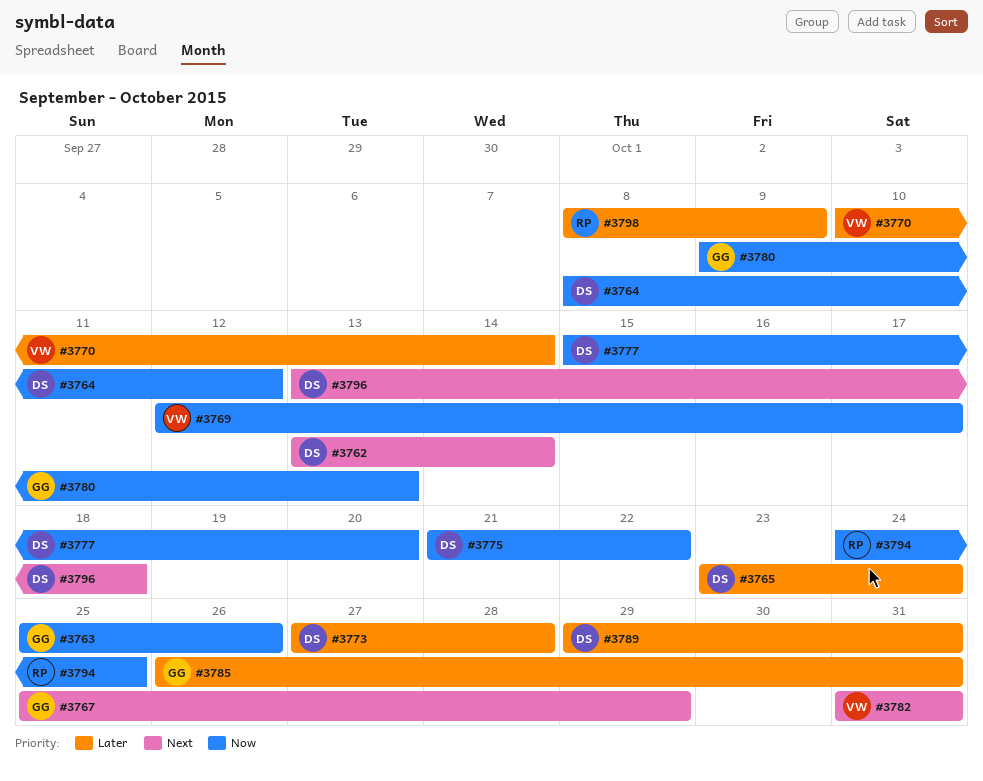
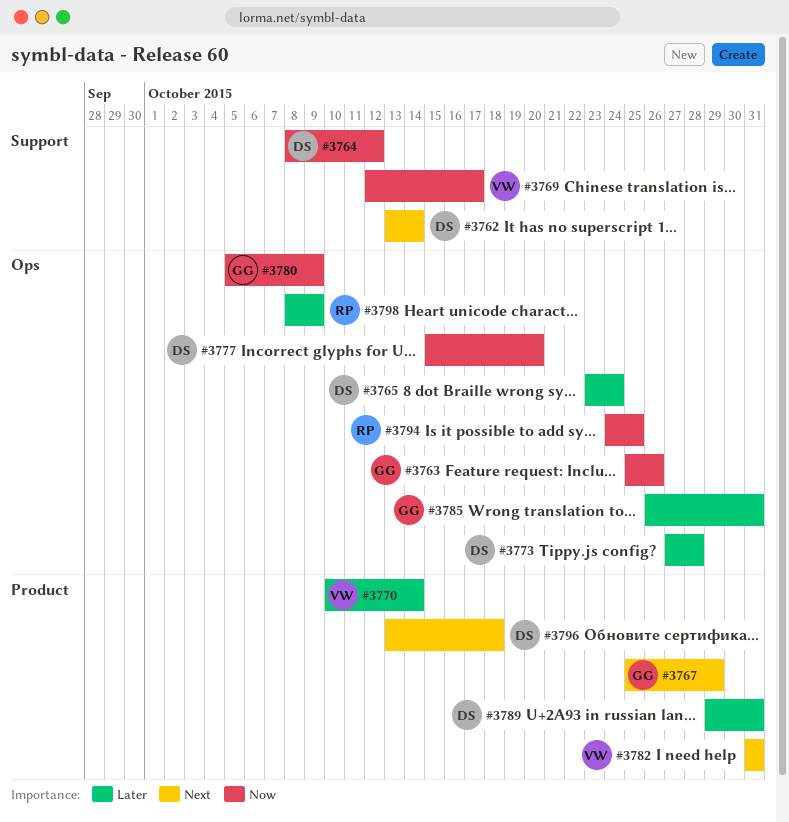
#3775: present -> none
#3780, start: Oct 9 -> Oct 5
#3780, due: Oct 13 -> Oct 9

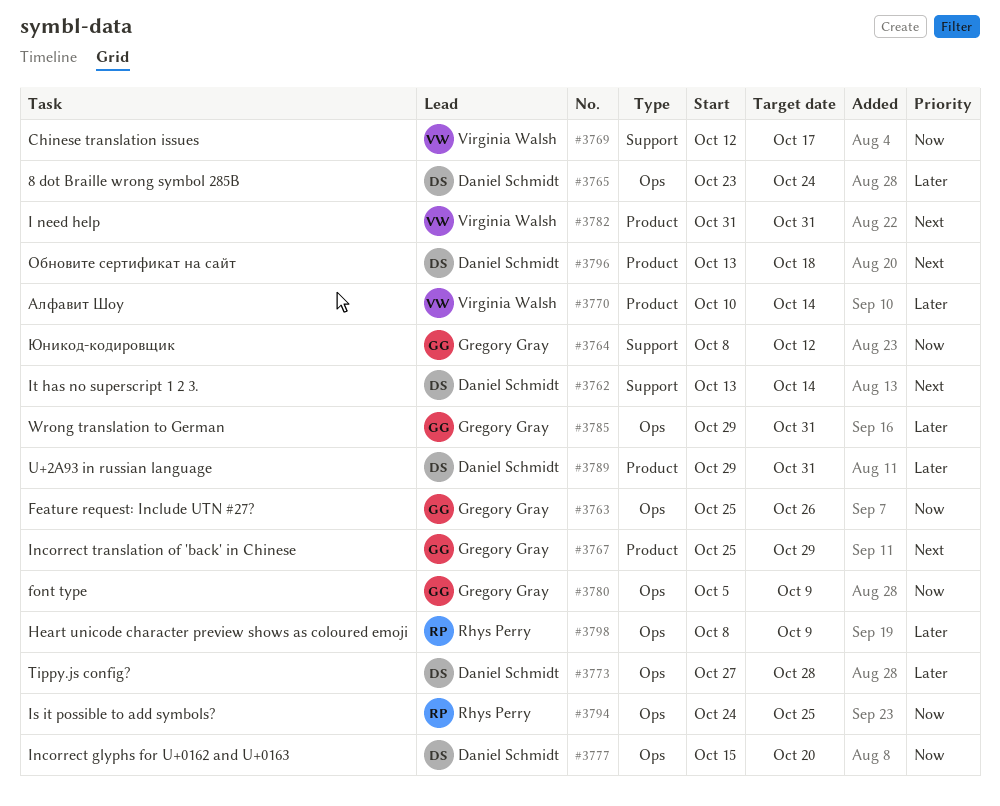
#3764, owner: Daniel Schmidt -> Gregory Gray
#3785, start: Oct 26 -> Oct 29

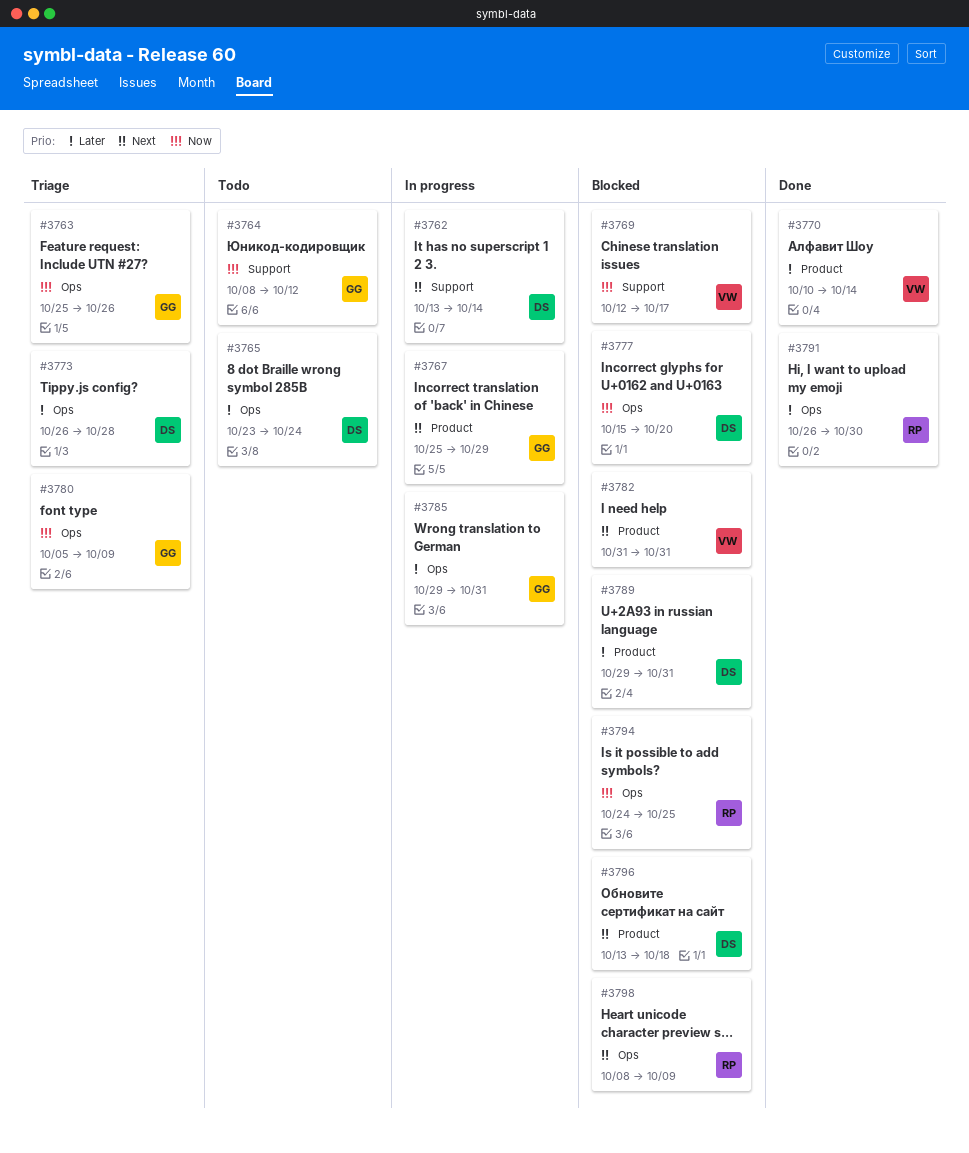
#3773, start: Oct 27 -> Oct 26
#3791: none -> present
#3798, priority: Later -> Next

